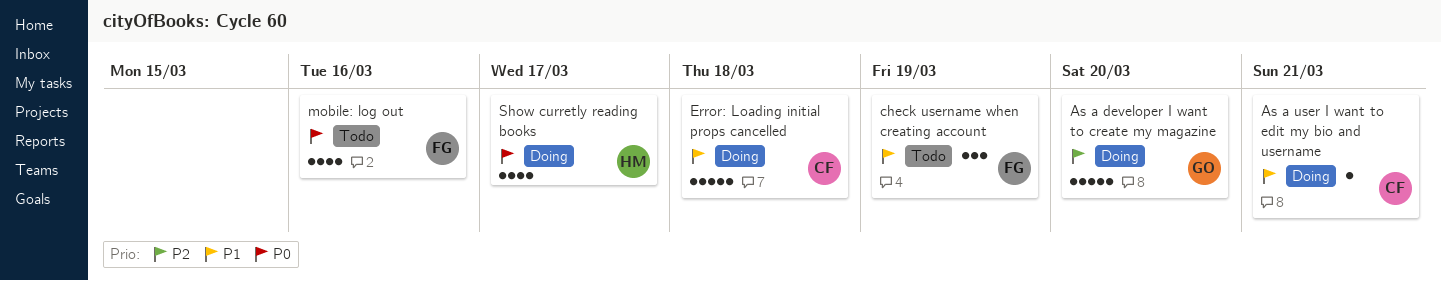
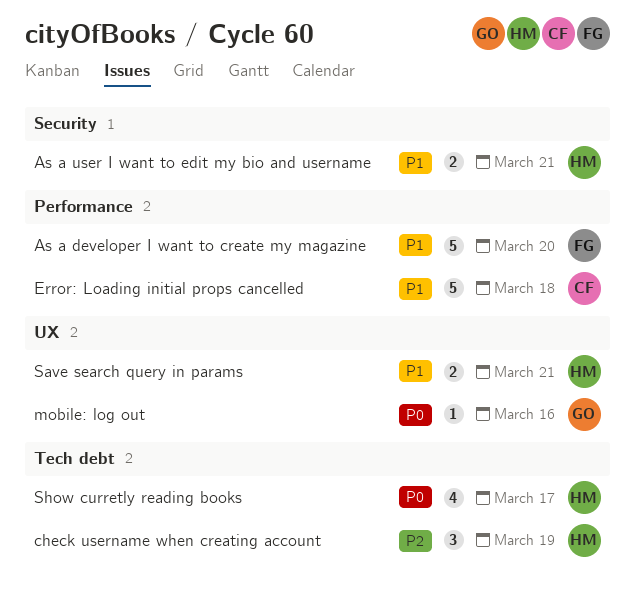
As a developer I want to create my magazine, owner: GO -> FG
As a developer I want to create my magazine, priority: P2 -> P1
As a user I want to edit my bio and username, owner: CF -> HM
As a user I want to edit my bio and username, estimate: 1 -> 2
check username when creating account, owner: FG -> HM
check username when creating account, priority: P1 -> P2
mobile: log out, owner: FG -> GO
mobile: log out, estimate: 4 -> 1
Save search query in params: none -> present

